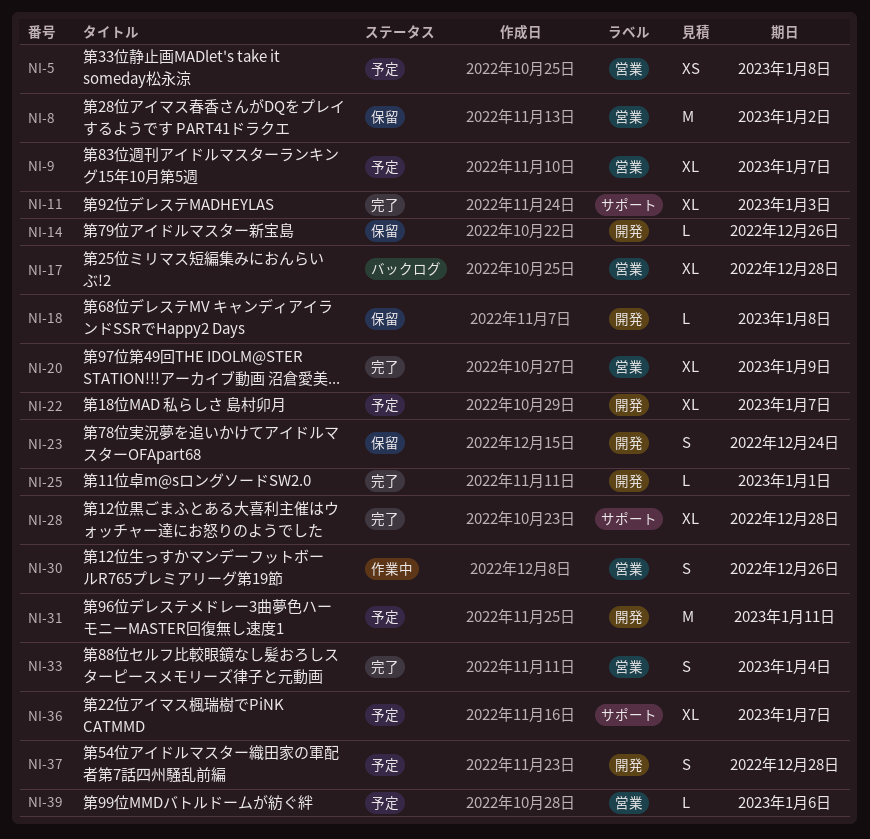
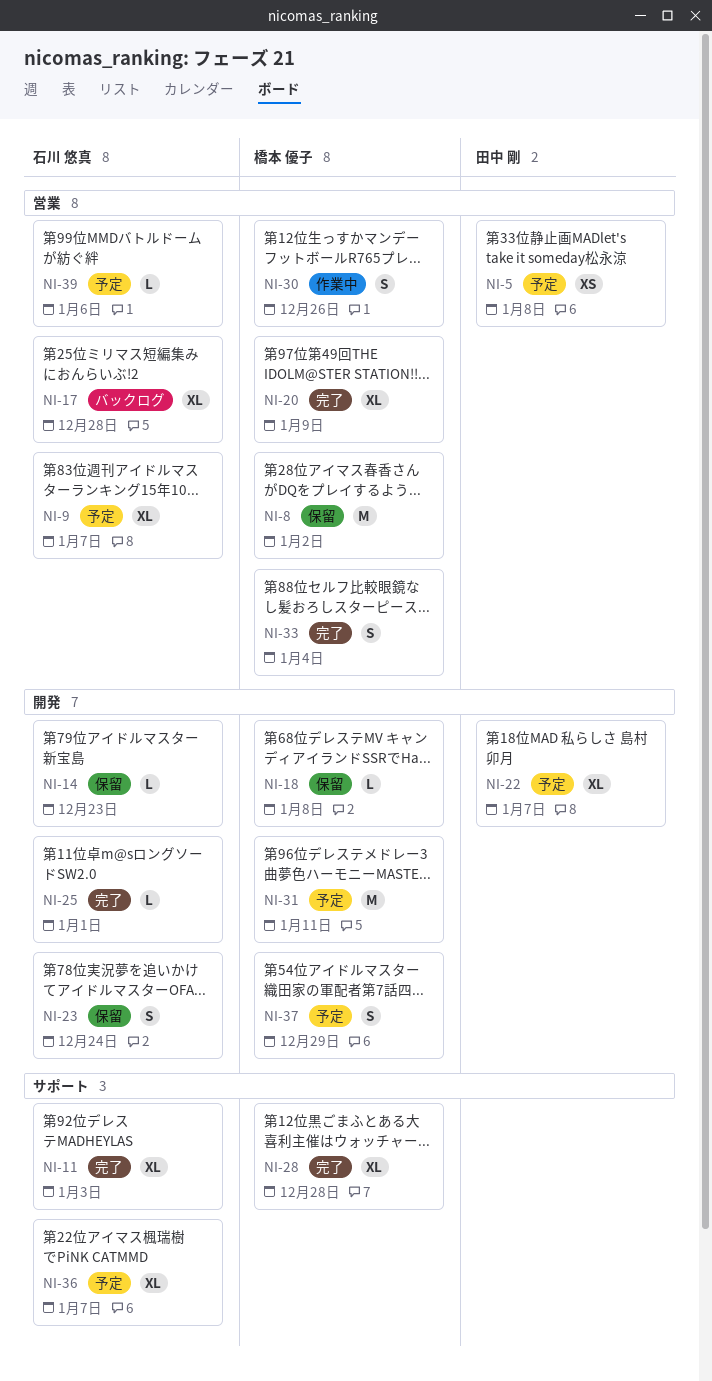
NI-14, due: Dec 26 -> Dec 23
NI-37, due: Dec 28 -> Dec 29

